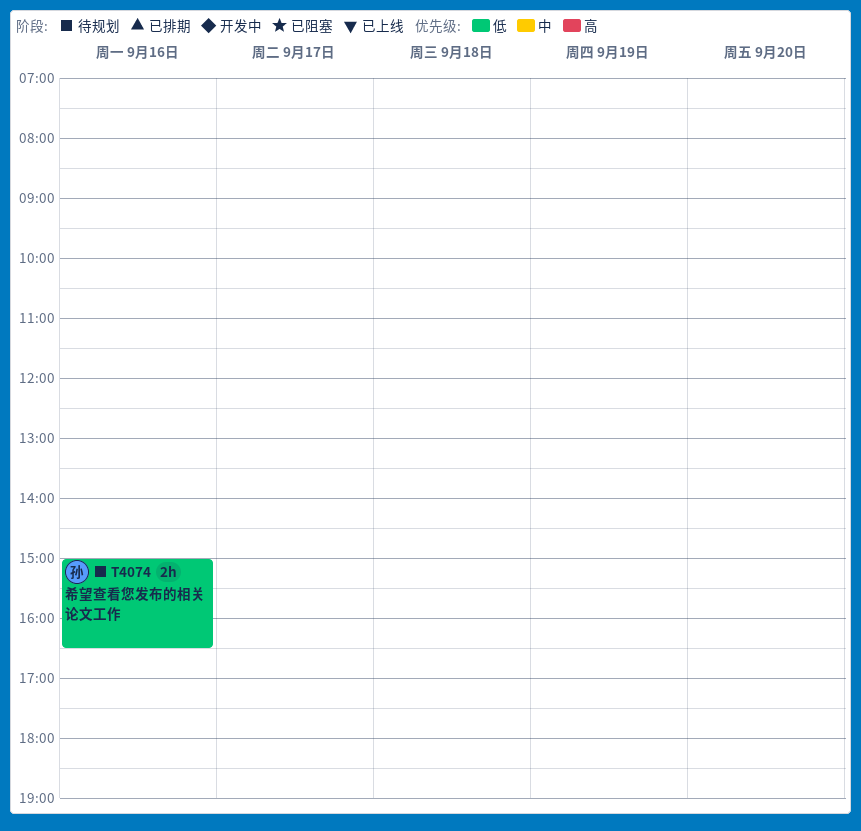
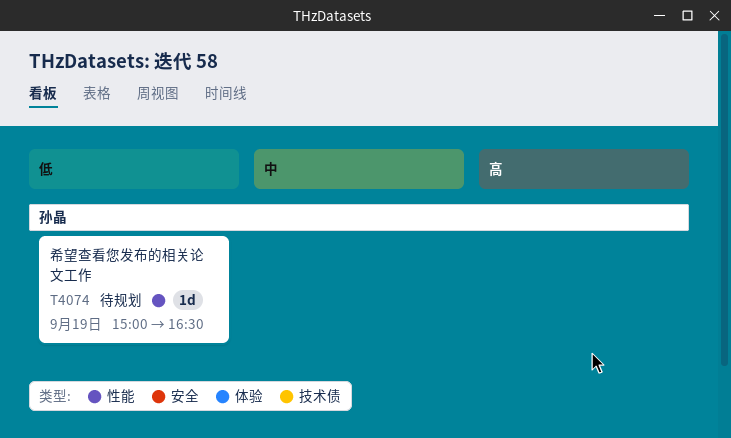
T4074, estimate: 2h -> 1d
T4074, day: Sep 16 -> Sep 19

